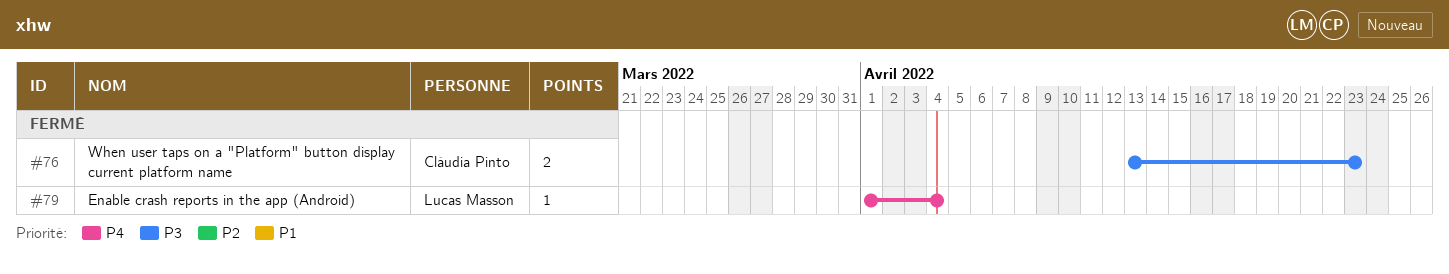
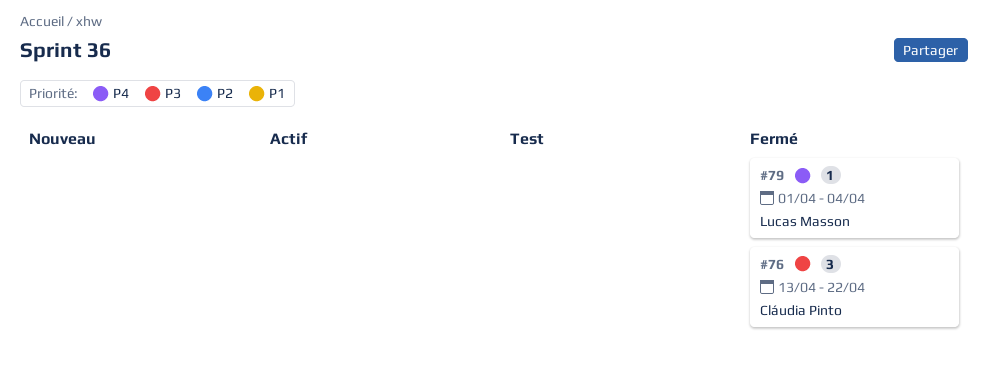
#76, estimate: 2 -> 3
#76, due: Apr 23 -> Apr 22

